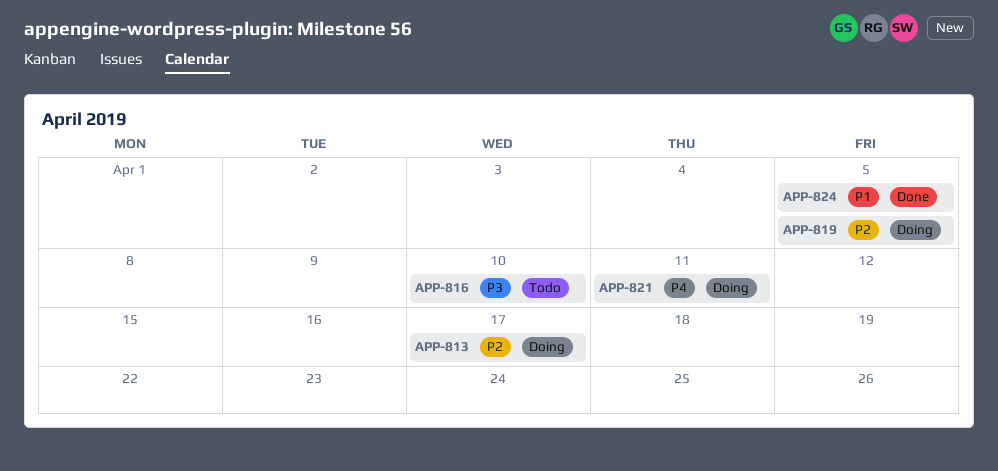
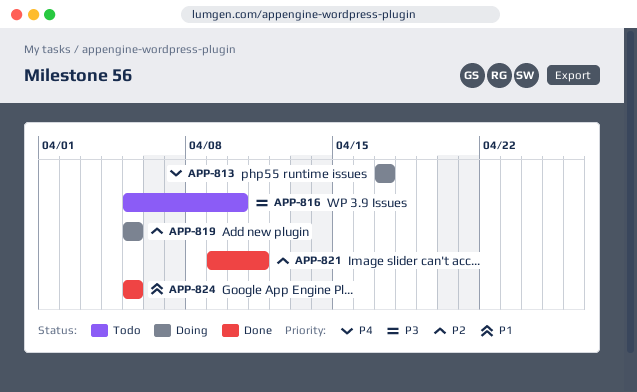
APP-813, priority: P2 -> P4
APP-821, status: Doing -> Done
APP-821, priority: P4 -> P2

